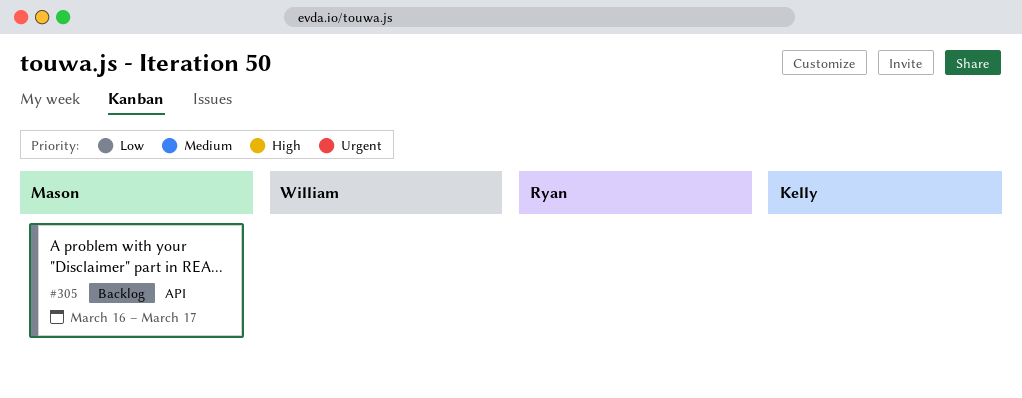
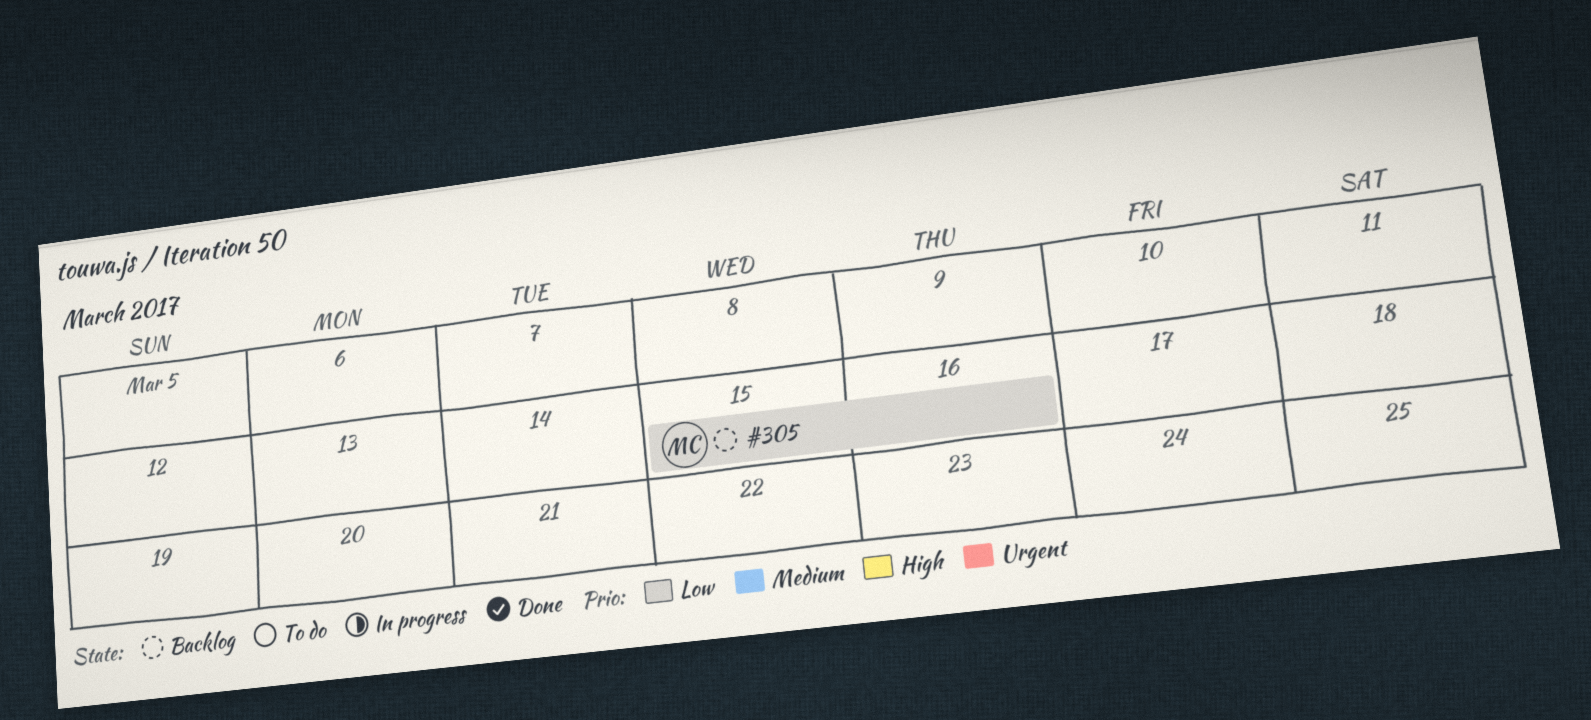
#305, start: Mar 16 -> Mar 15
#305, due: Mar 17 -> Mar 16

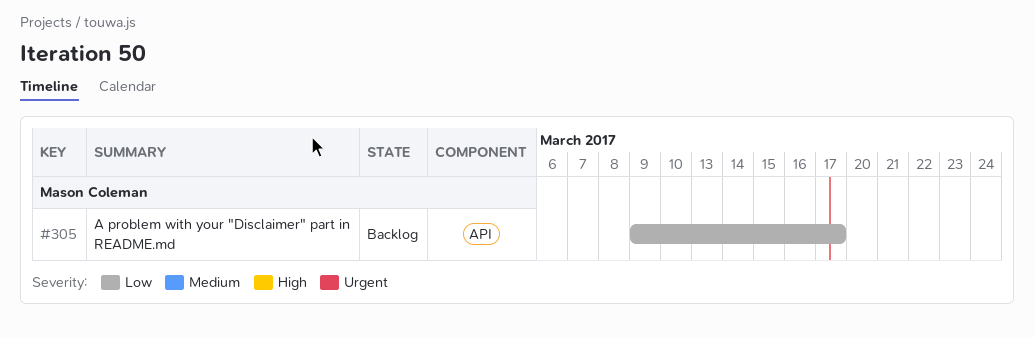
#305, start: Mar 15 -> Mar 9
#305, due: Mar 16 -> Mar 17

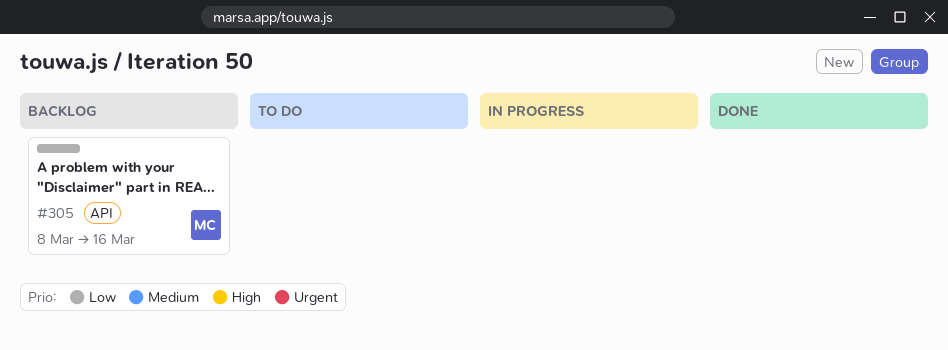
#305, start: Mar 9 -> Mar 8
#305, due: Mar 17 -> Mar 16

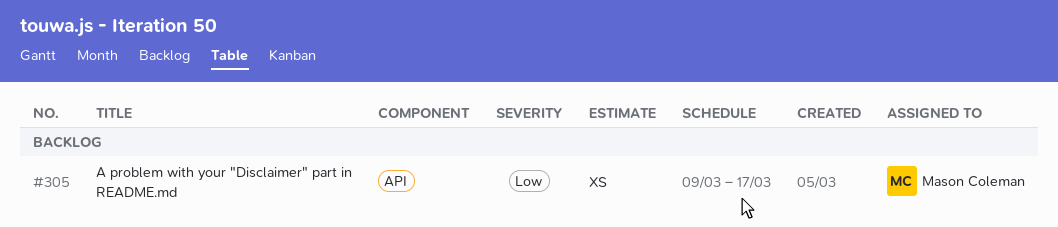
#305, start: Mar 8 -> Mar 9
#305, due: Mar 16 -> Mar 17

